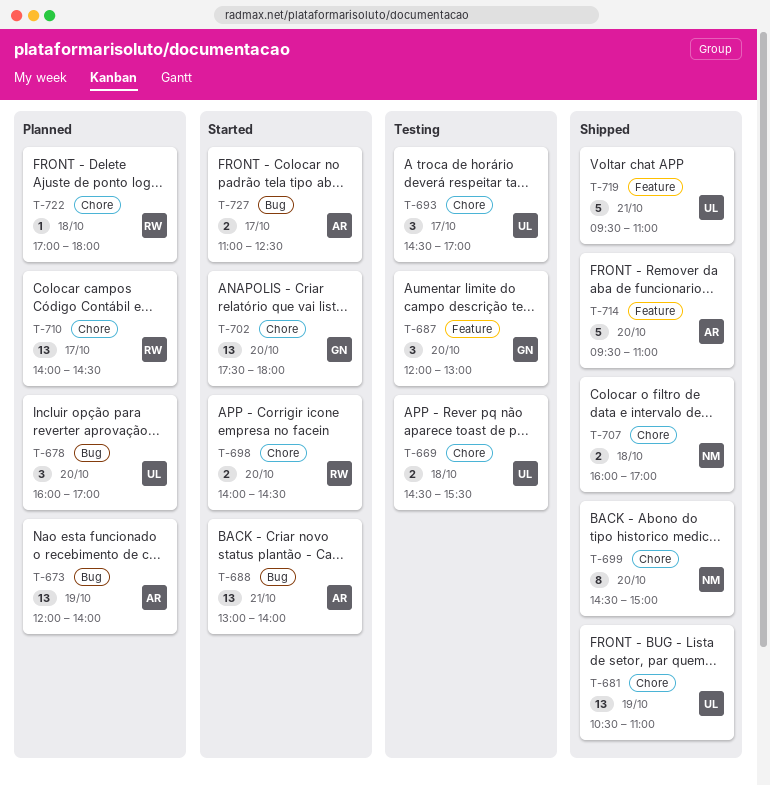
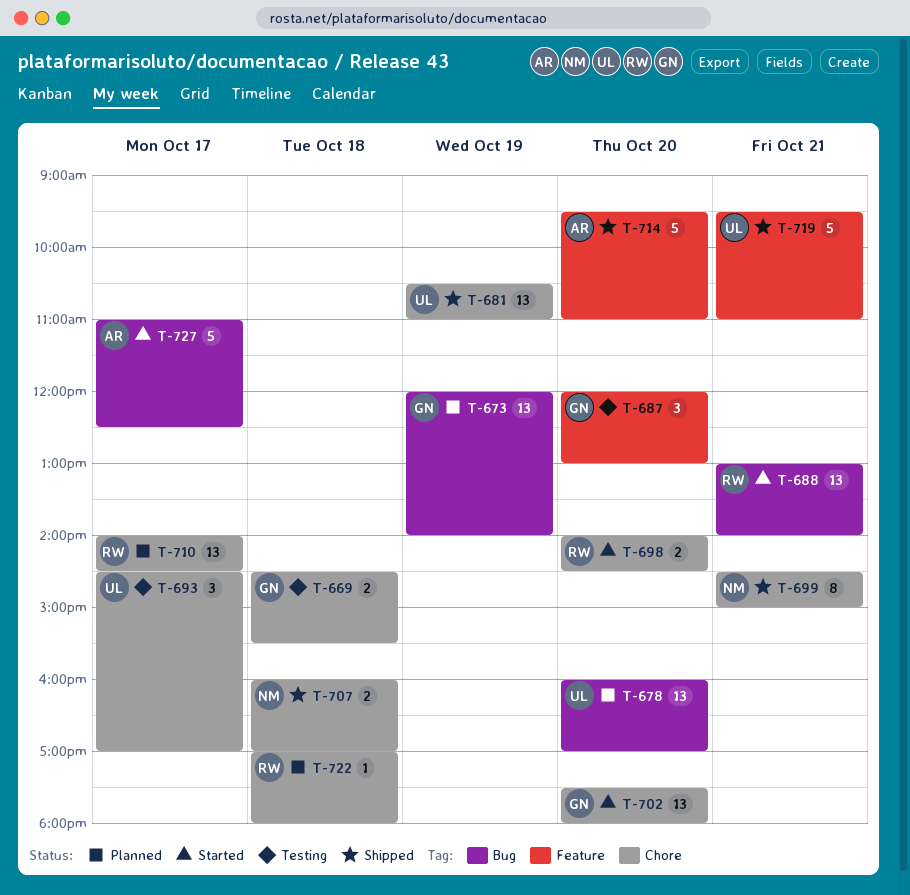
T-669, owner: UL -> GN
T-673, owner: AR -> GN
T-678, estimate: 3 -> 13
T-688, owner: AR -> RW
T-699, day: Oct 20 -> Oct 21
T-727, estimate: 2 -> 5

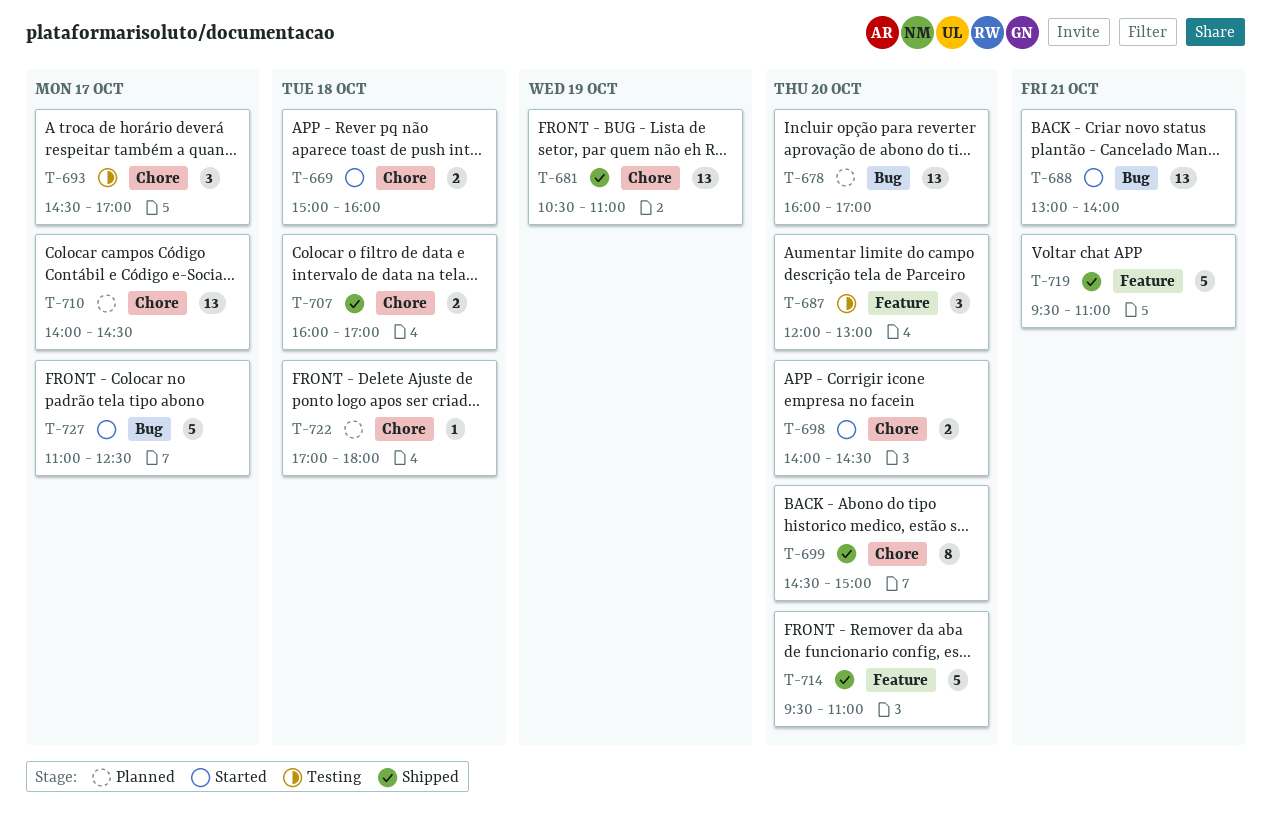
T-669, status: Testing -> Started
T-669, begins: 14:30 -> 15:00
T-669, ends: 15:30 -> 16:00
T-673: present -> none
T-699, day: Oct 21 -> Oct 20
T-702: present -> none

